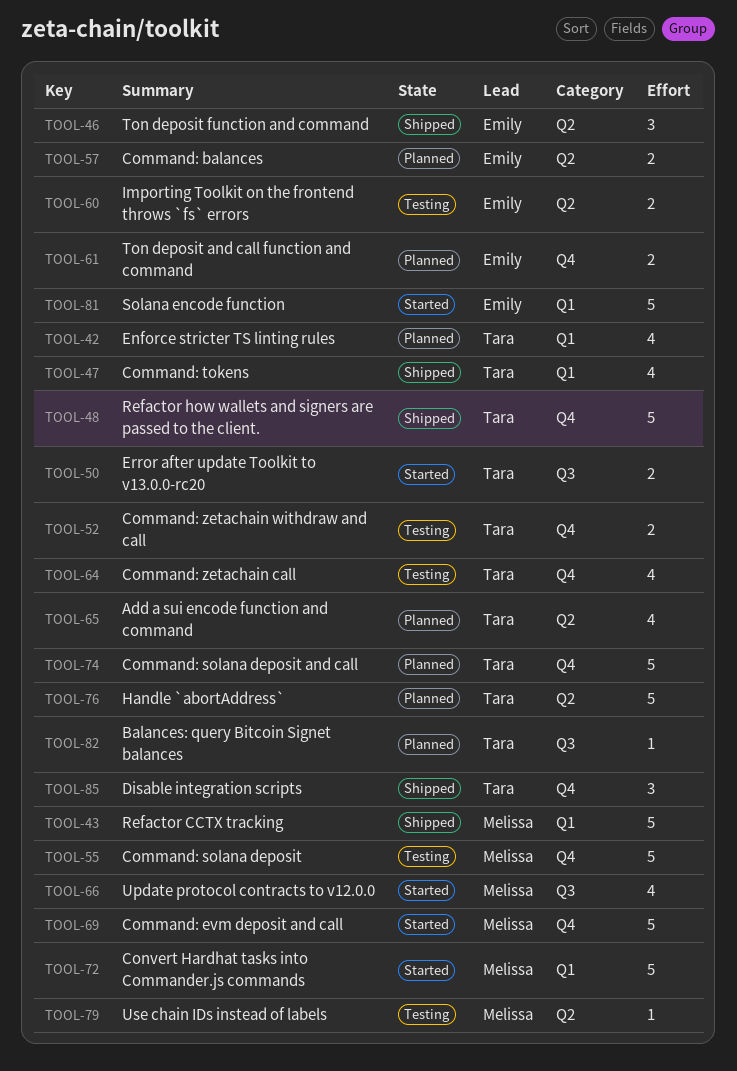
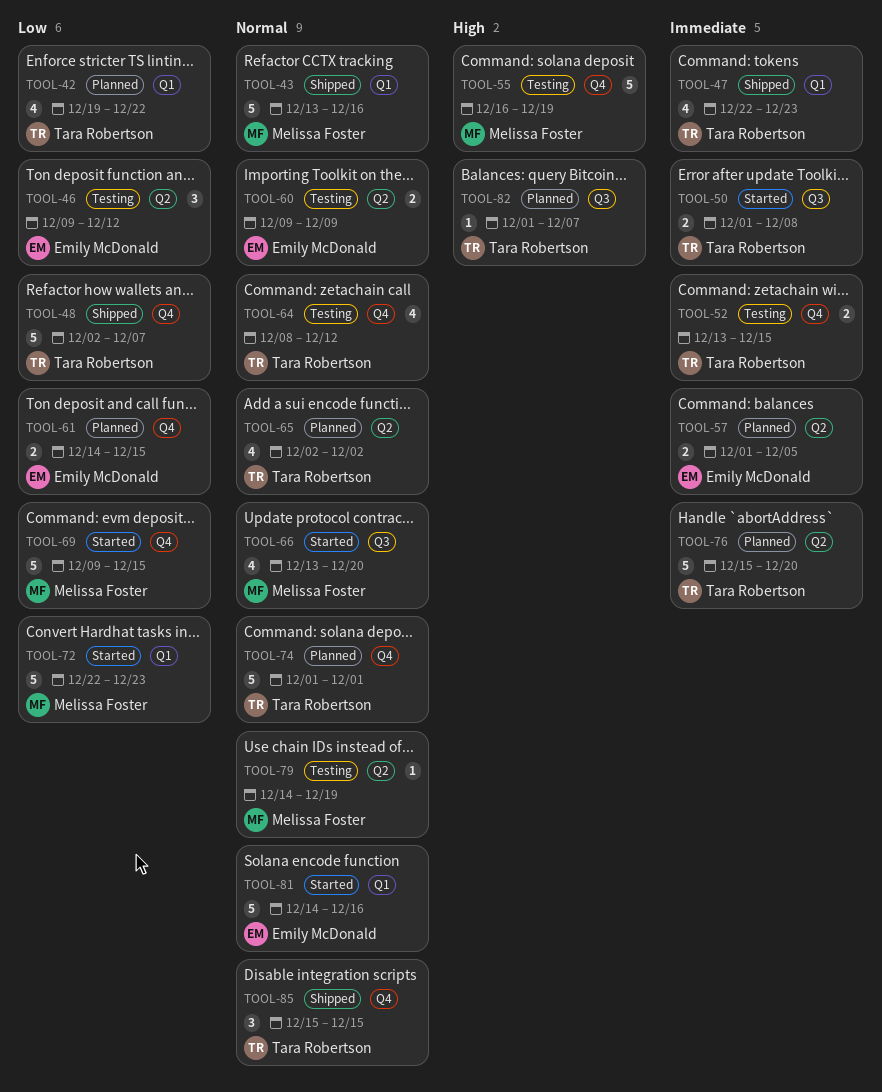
TOOL-46, status: Shipped -> Testing

